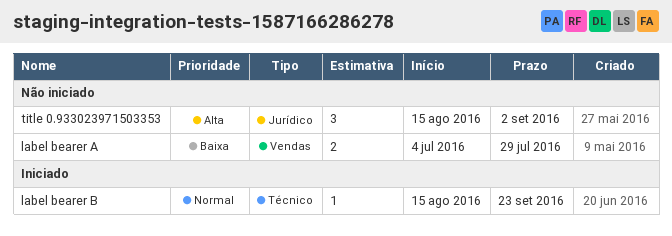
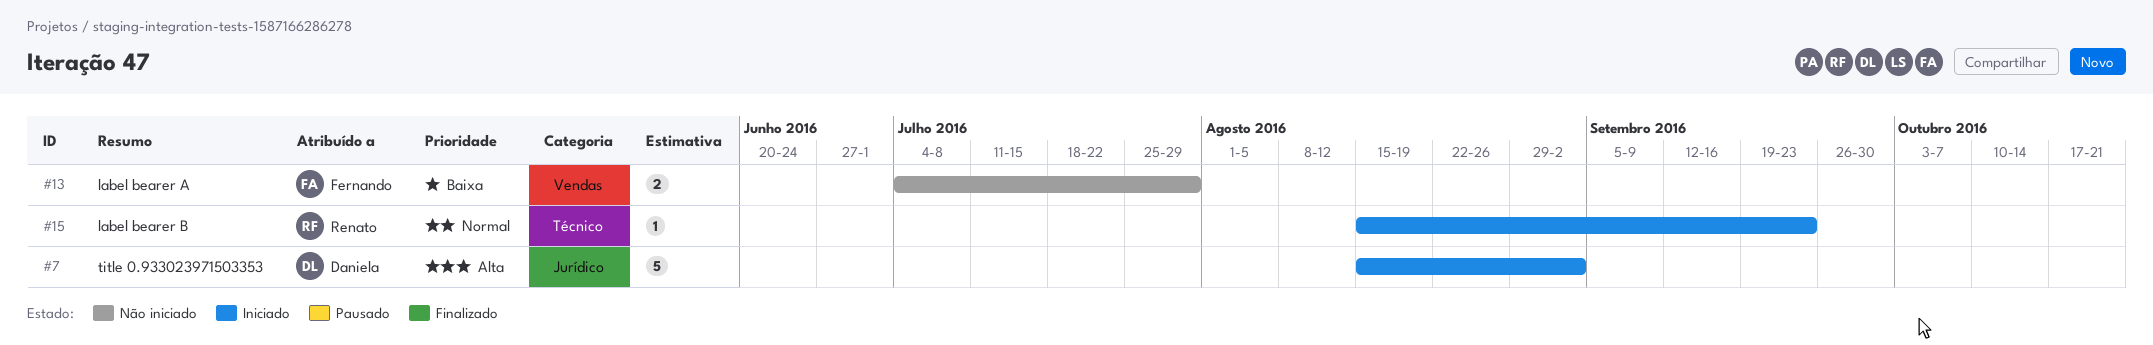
title 0.933023971503353, status: Não iniciado -> Iniciado
title 0.933023971503353, estimate: 3 -> 5

